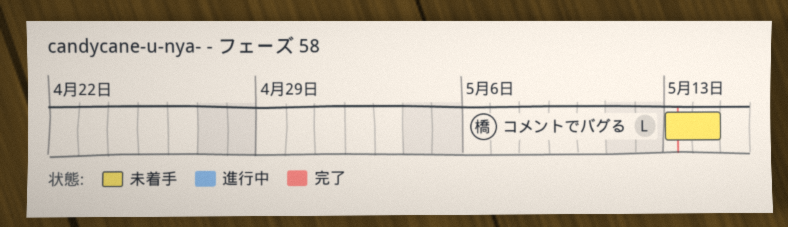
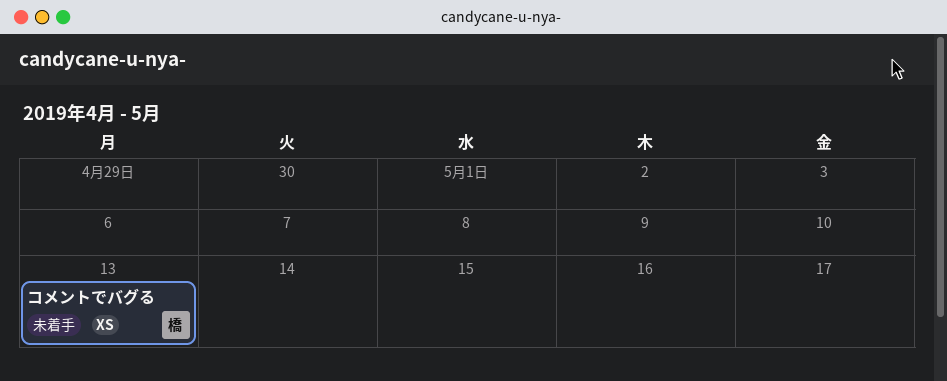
コメントでバグる, estimate: L -> XS
コメントでバグる, due: May 14 -> May 13

